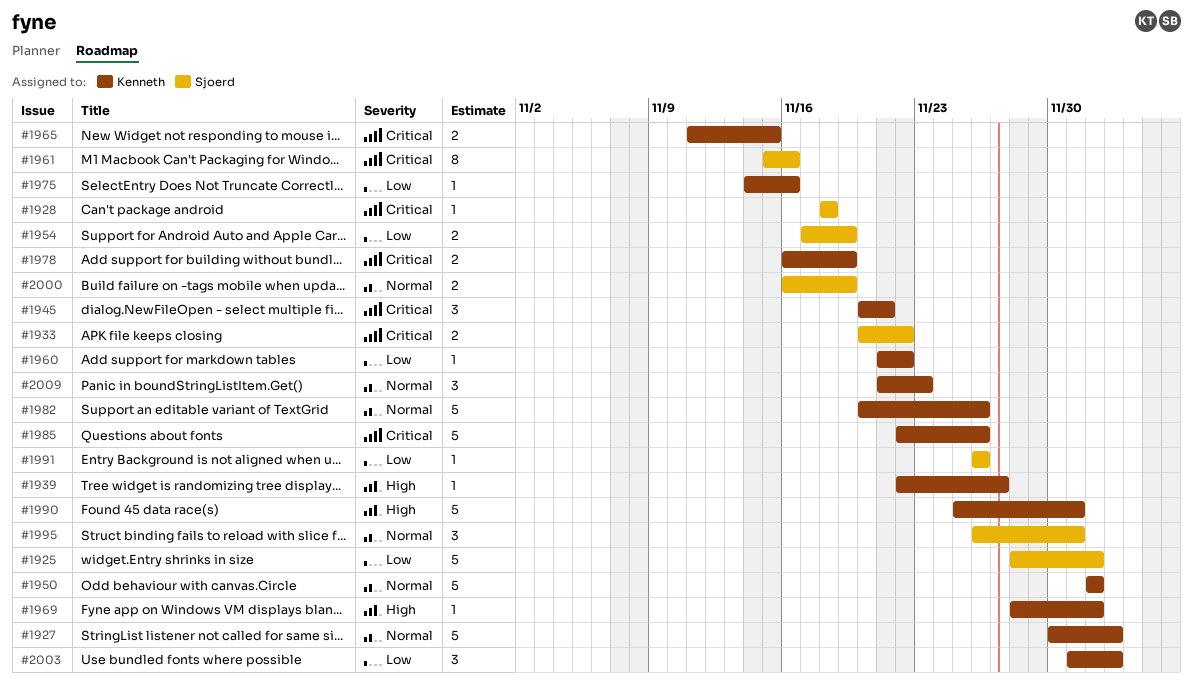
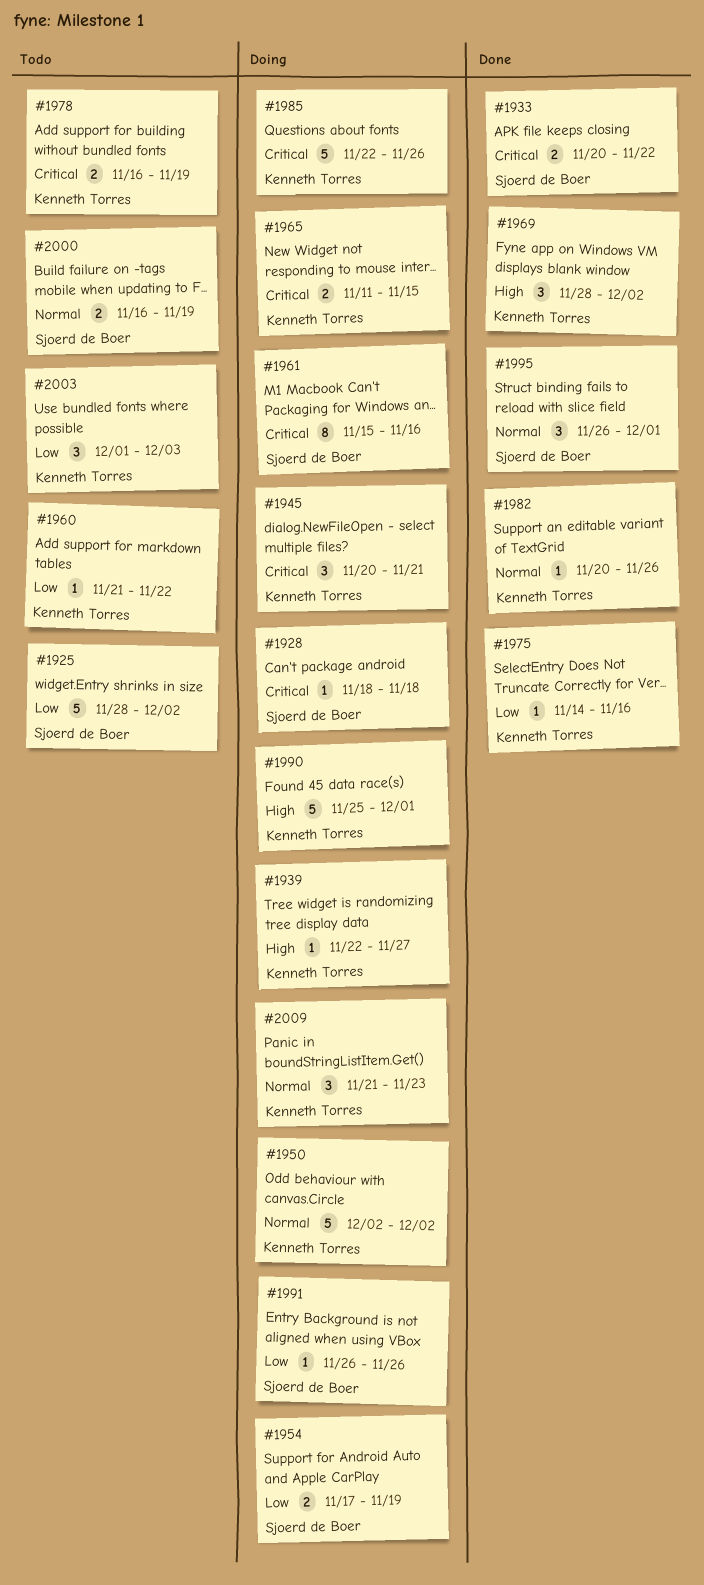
#1927: present -> none
#1969, estimate: 1 -> 3
#1982, estimate: 5 -> 1

